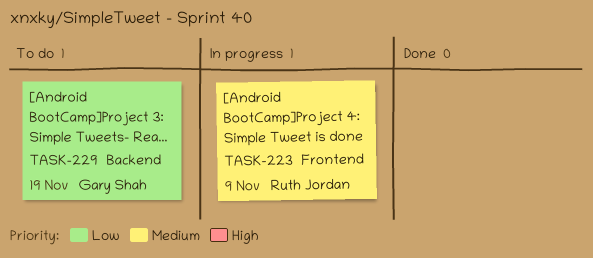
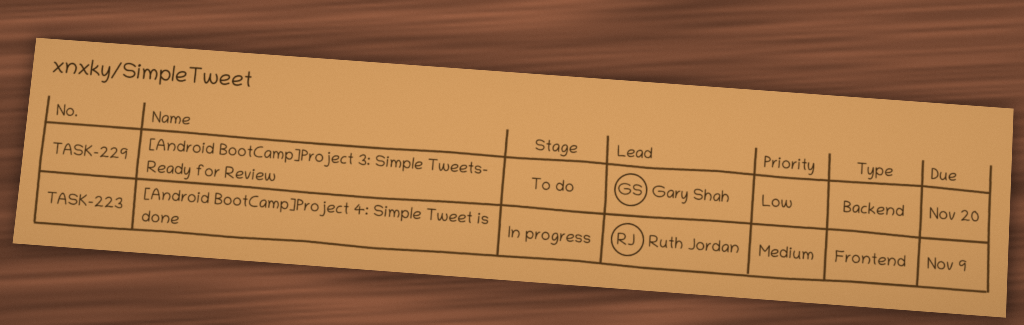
TASK-229, due: Nov 19 -> Nov 20

